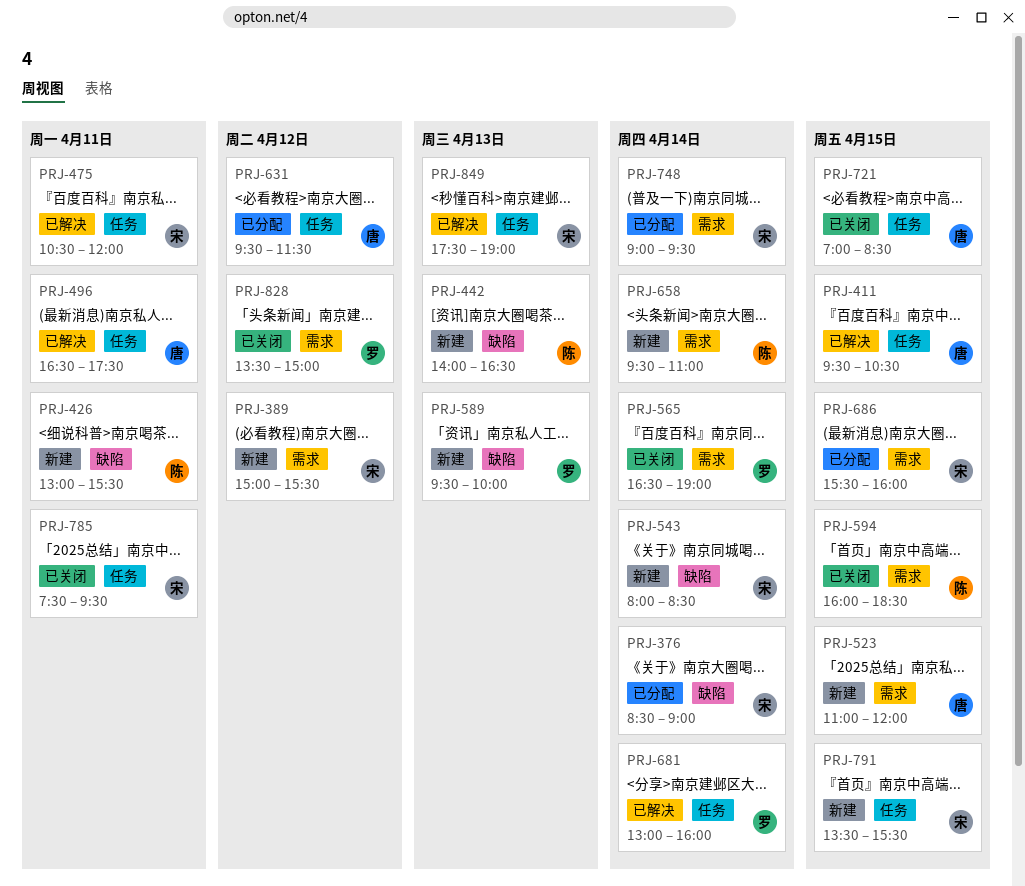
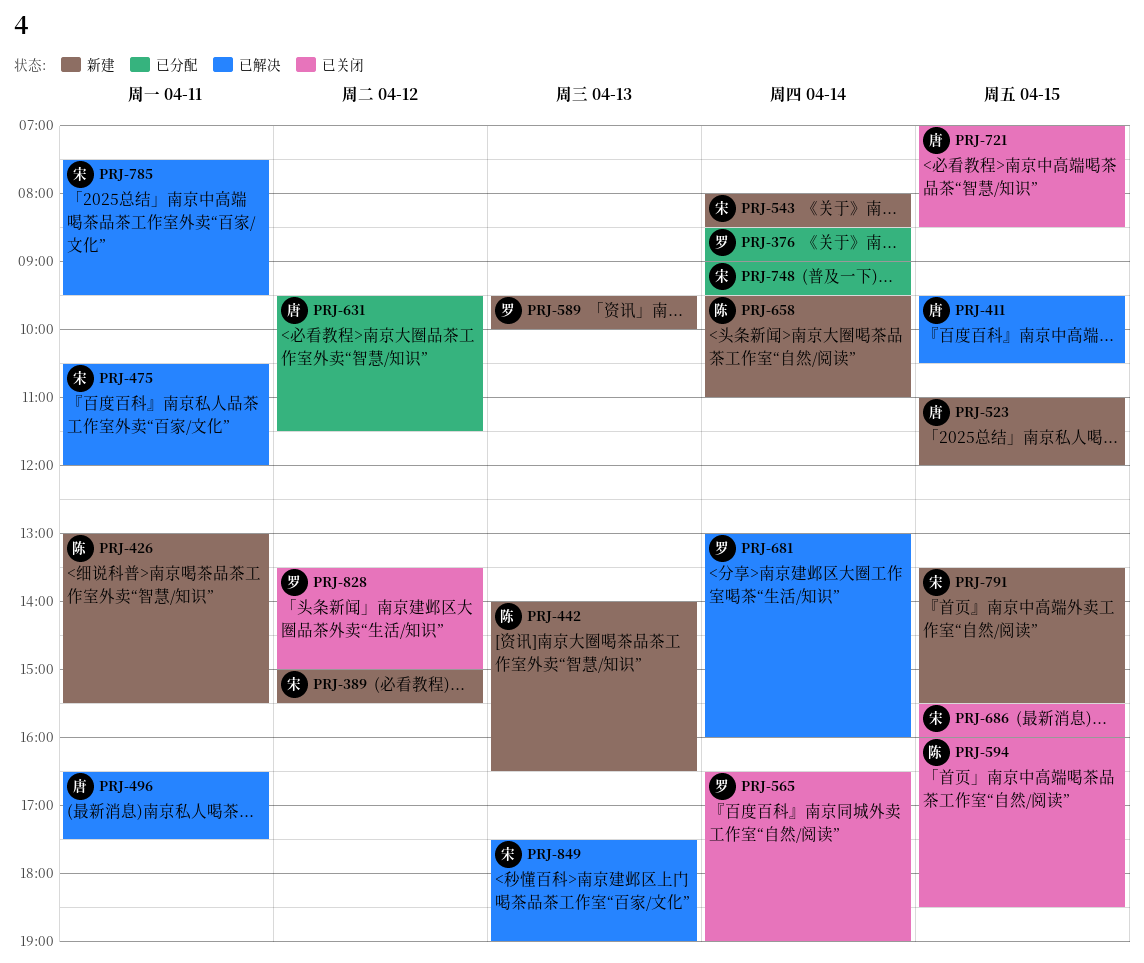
PRJ-376, owner: 宋 -> 罗
PRJ-686, status: 已分配 -> 已关闭
PRJ-785, status: 已关闭 -> 已解决

